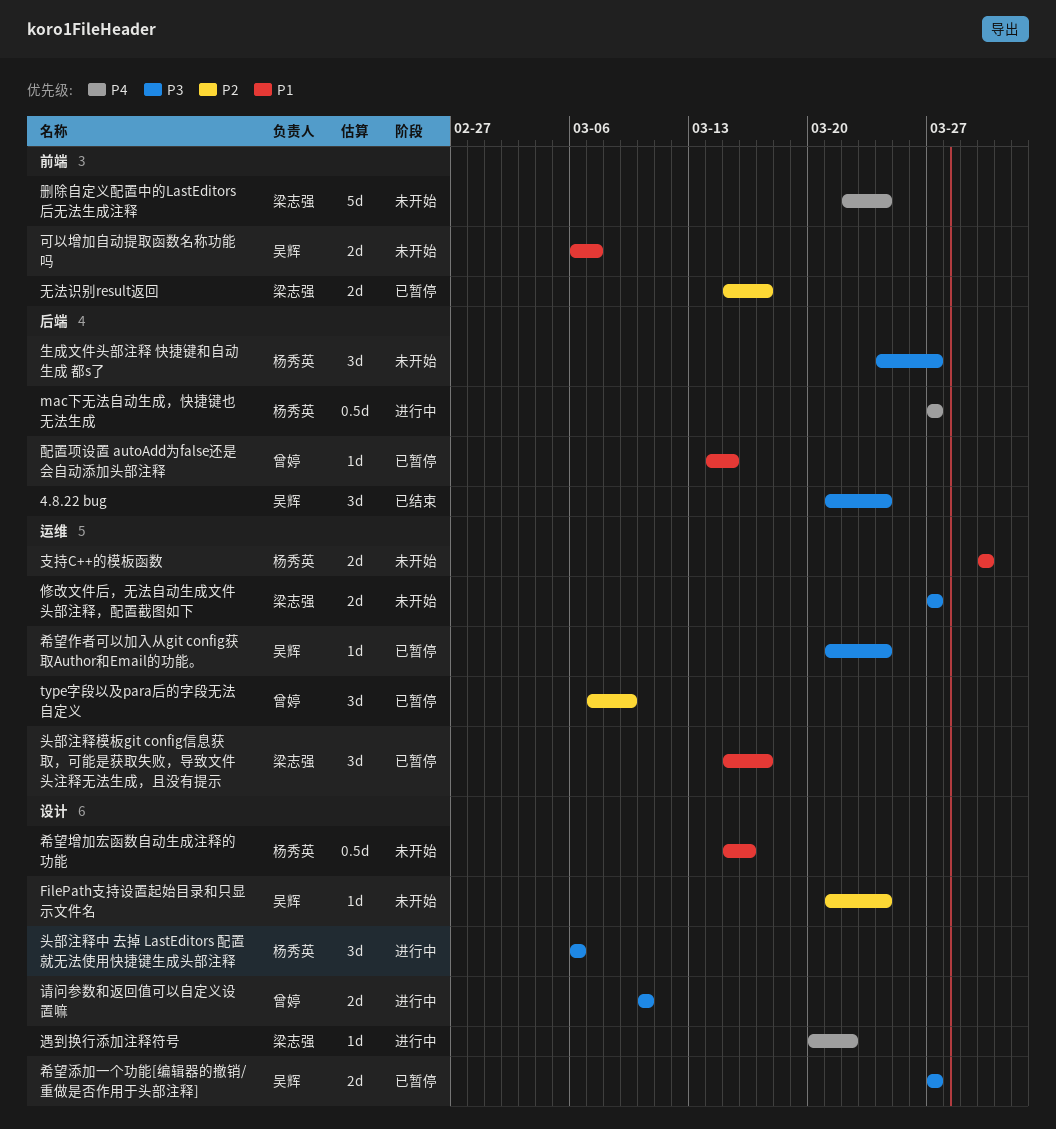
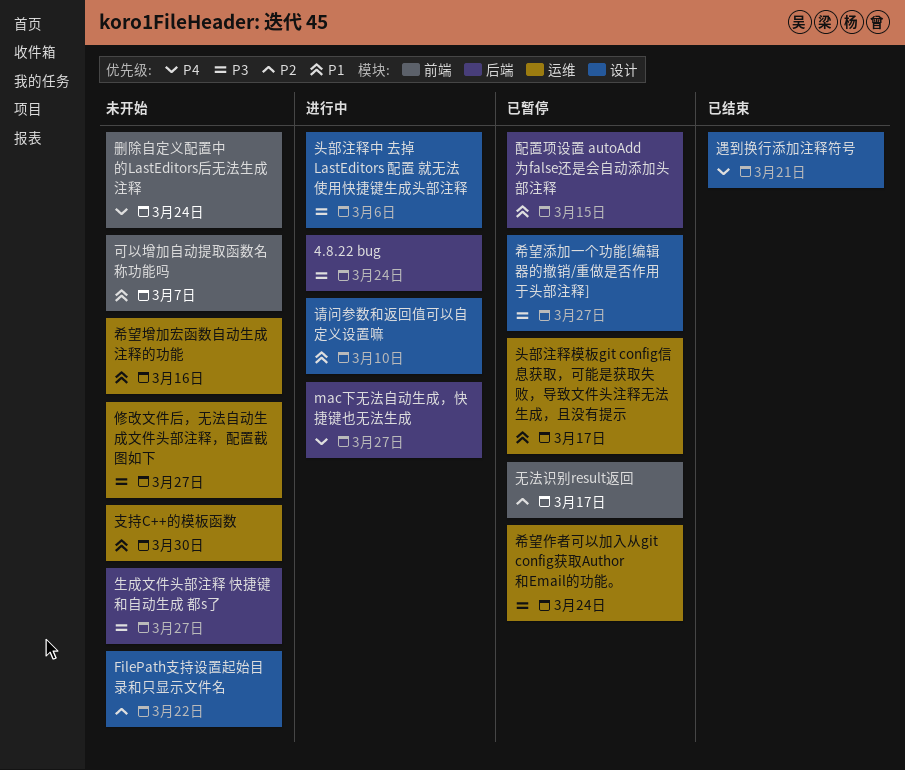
4.8.22 bug, status: 已结束 -> 进行中
FilePath支持设置起始目录和只显示文件名, due: Mar 24 -> Mar 22
type字段以及para后的字段无法自定义: present -> none
希望增加宏函数自动生成注释的功能, label: 设计 -> 运维
请问参数和返回值可以自定义设置嘛, priority: P3 -> P1
遇到换行添加注释符号, status: 进行中 -> 已结束
遇到换行添加注释符号, due: Mar 22 -> Mar 21

